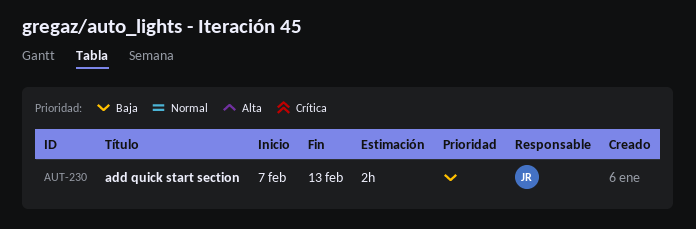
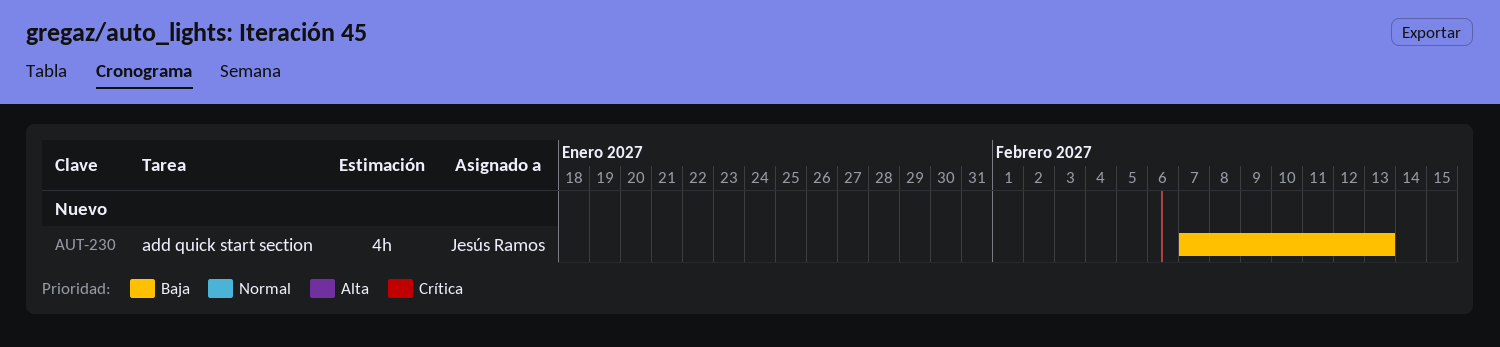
AUT-230, estimate: 2h -> 4h

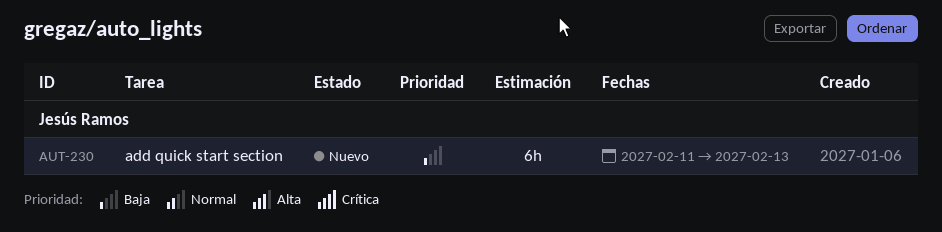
AUT-230, estimate: 4h -> 6h
AUT-230, start: Feb 7 -> Feb 11

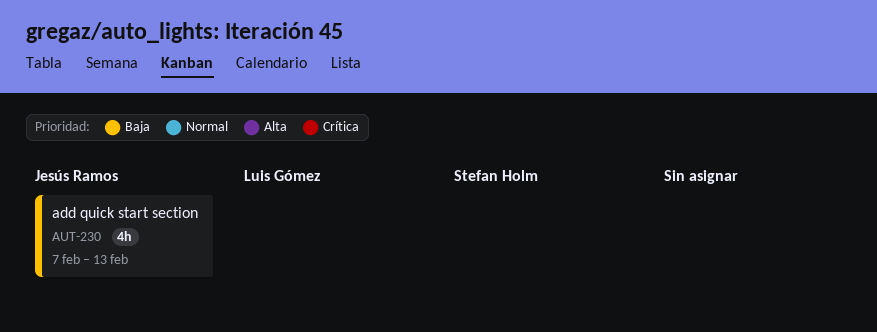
AUT-230, estimate: 6h -> 4h
AUT-230, start: Feb 11 -> Feb 7

